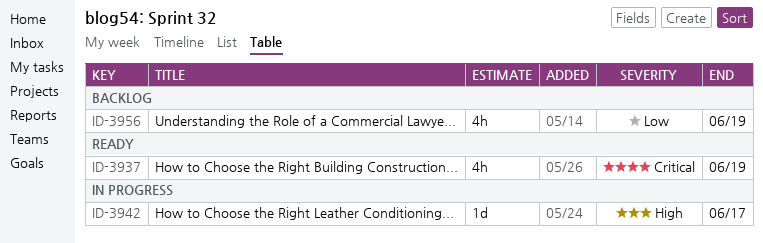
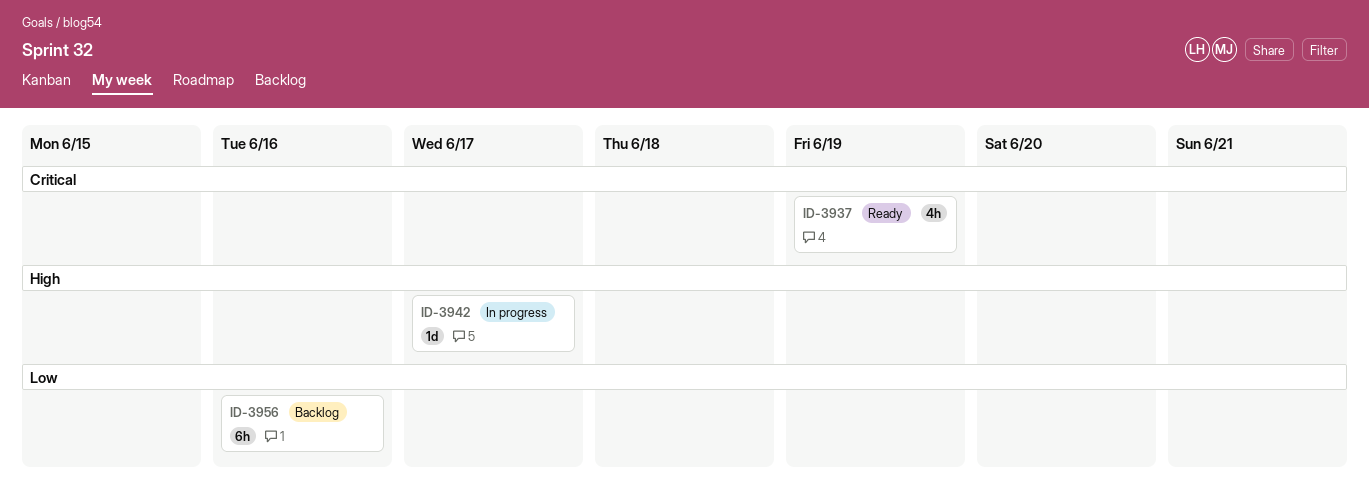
ID-3956, estimate: 4h -> 6h
ID-3956, due: Jun 19 -> Jun 16

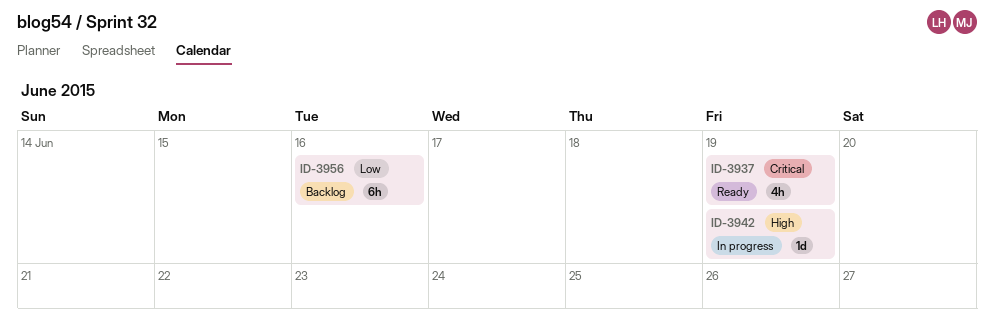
ID-3942, due: Jun 17 -> Jun 19

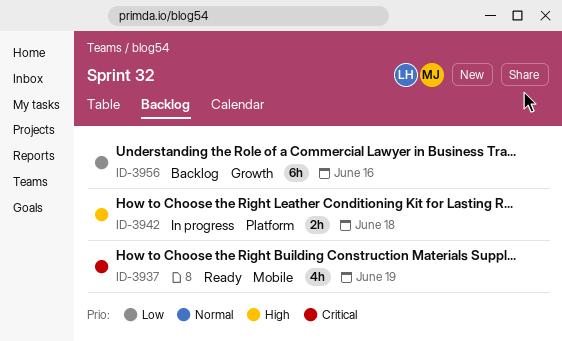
ID-3942, estimate: 1d -> 2h
ID-3942, due: Jun 19 -> Jun 18

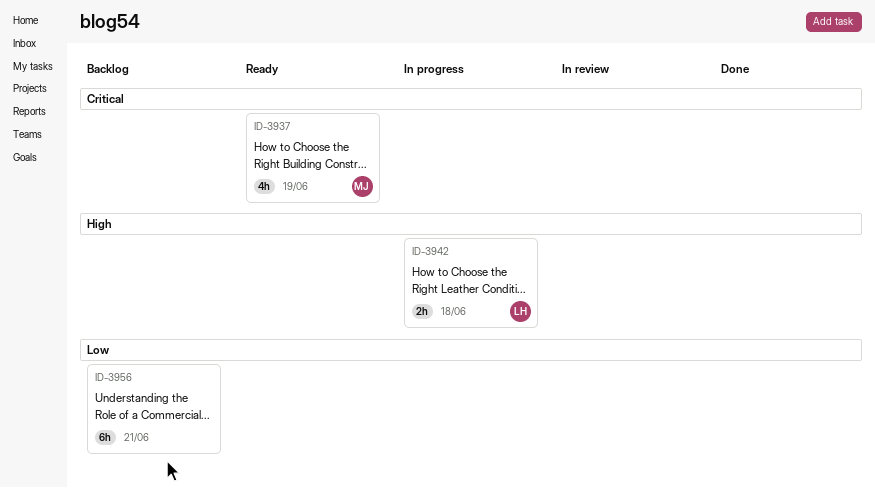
ID-3956, due: Jun 16 -> Jun 21

